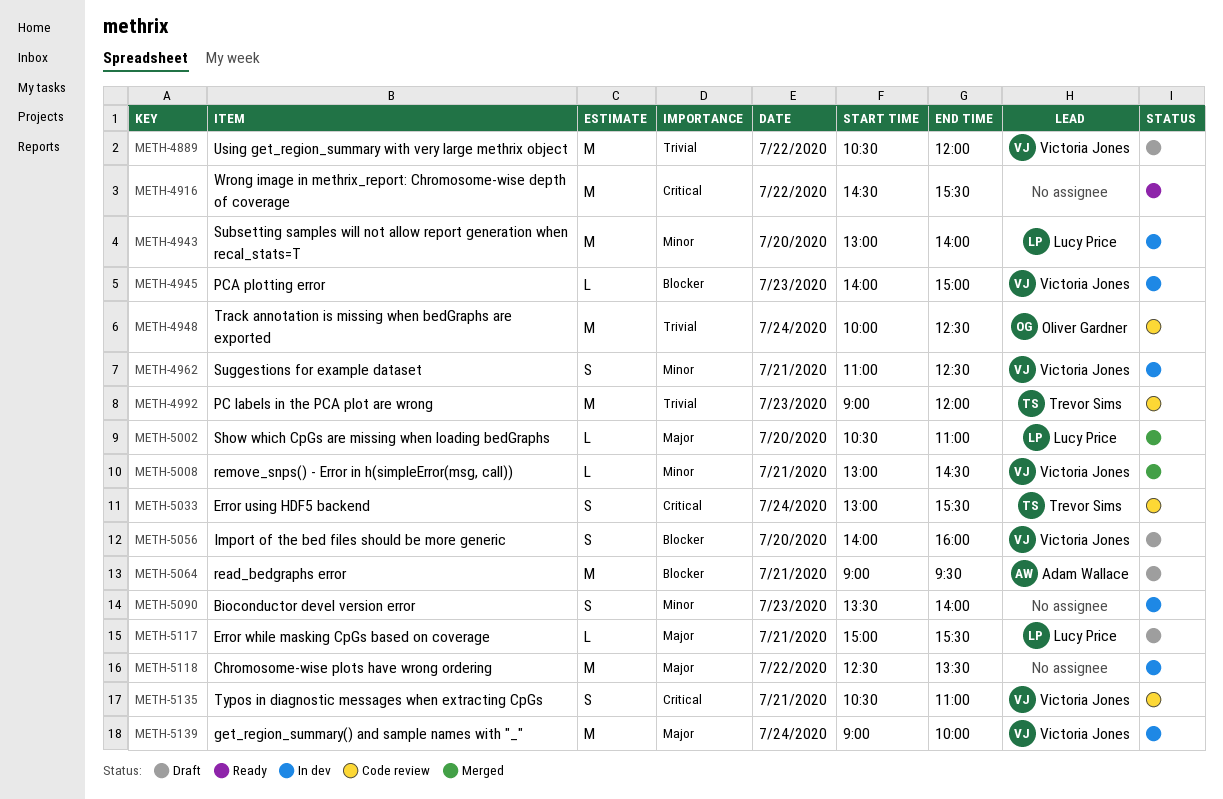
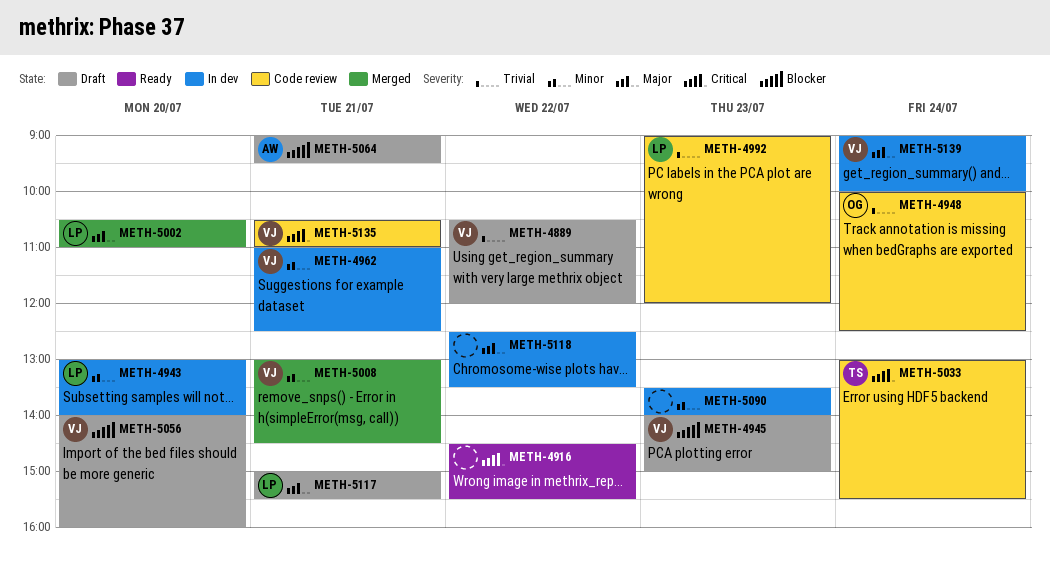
METH-4945, status: In dev -> Draft
METH-4992, owner: Trevor Sims -> Lucy Price

